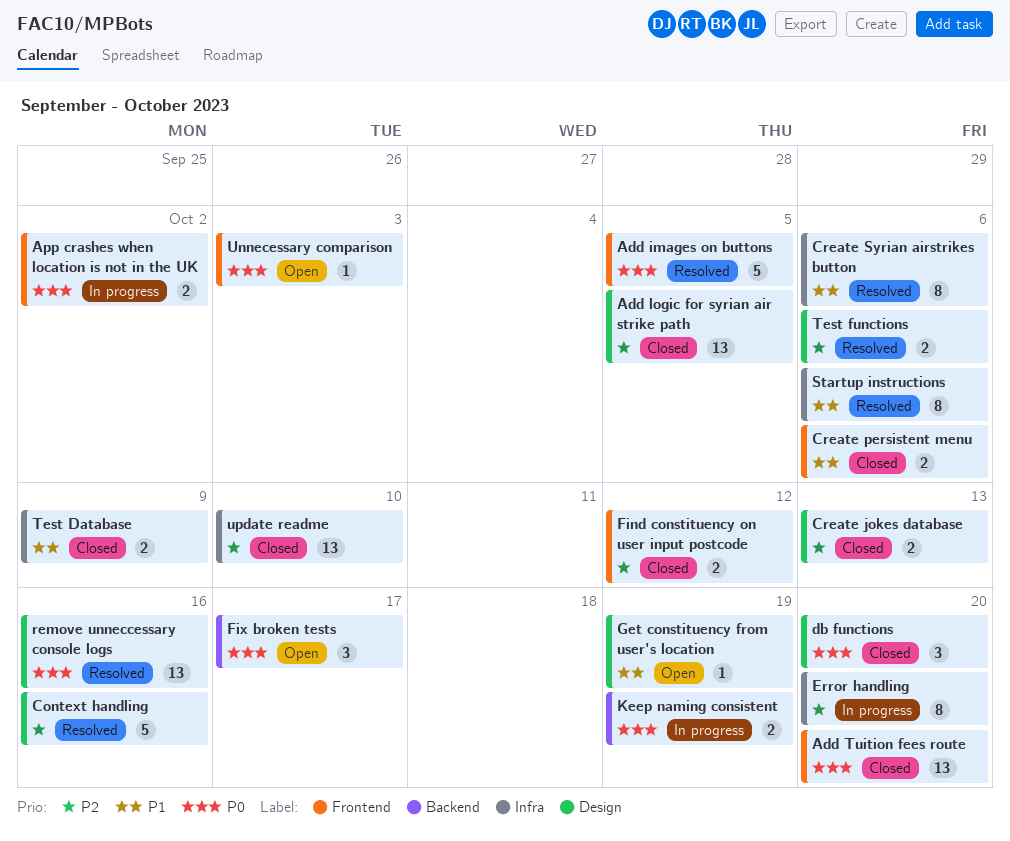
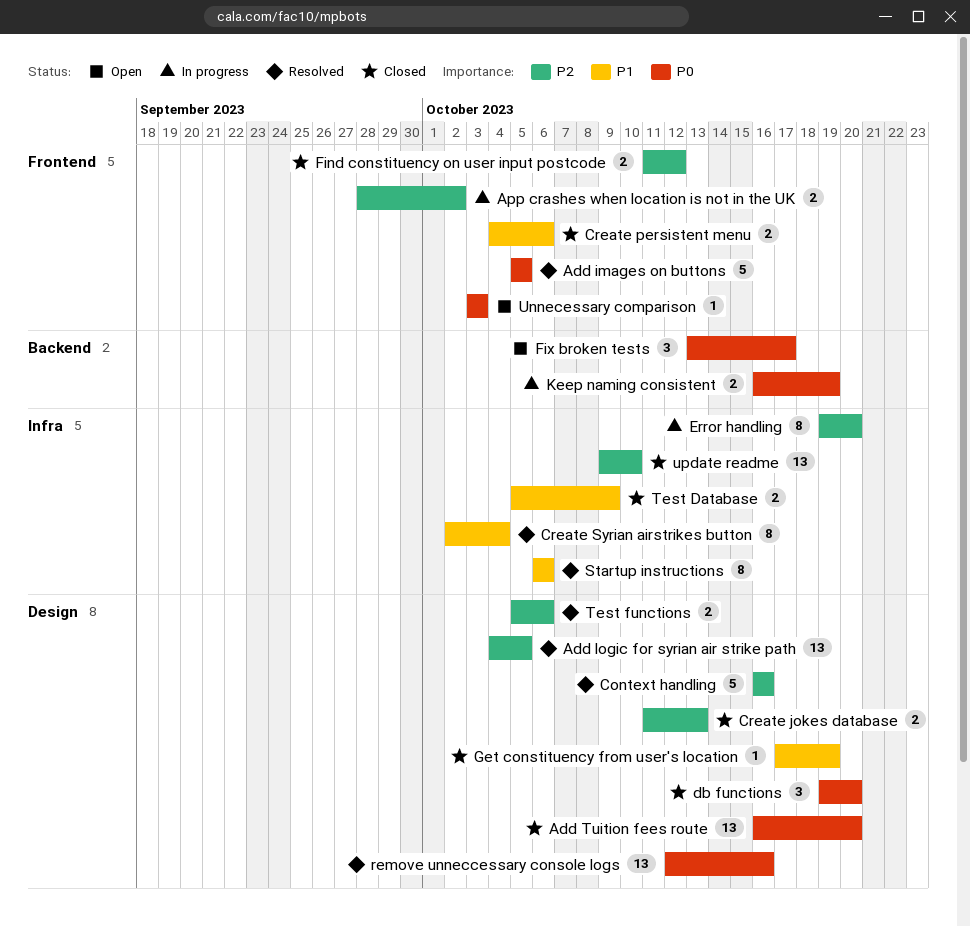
Add logic for syrian air strike path, status: Closed -> Resolved
Add Tuition fees route, label: Frontend -> Design
App crashes when location is not in the UK, priority: P0 -> P2
Create Syrian airstrikes button, due: Oct 6 -> Oct 4
Get constituency from user's location, status: Open -> Closed

